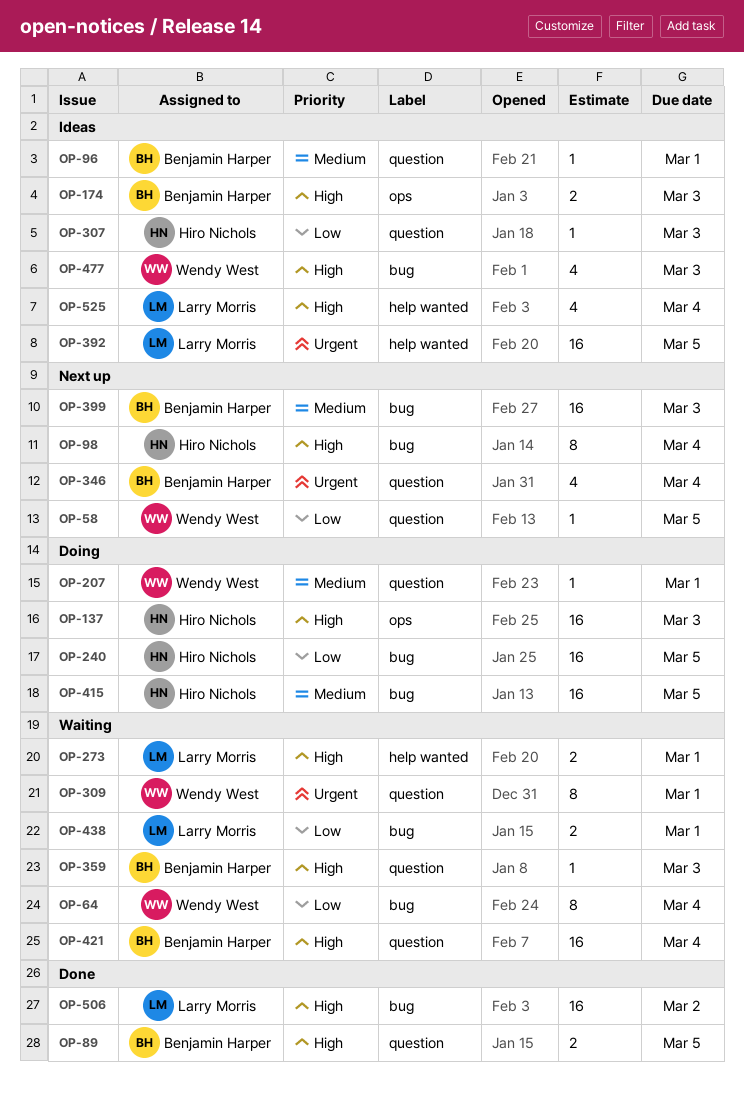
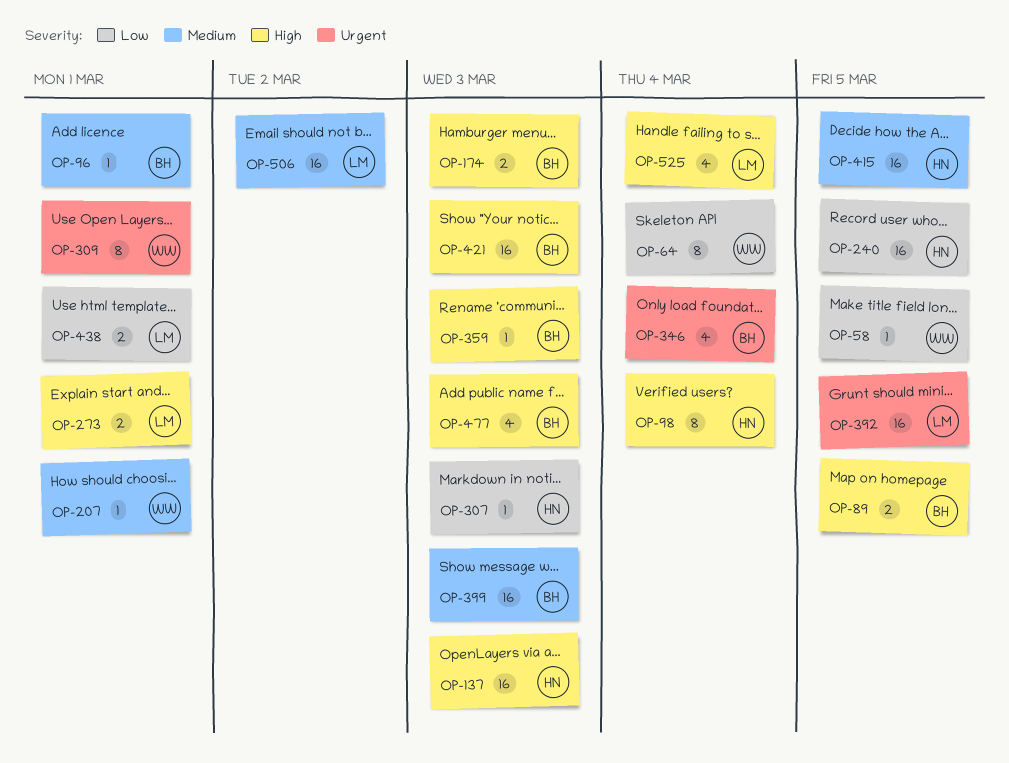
OP-421, due: Mar 4 -> Mar 3
OP-477, owner: Wendy West -> Benjamin Harper
OP-506, priority: High -> Medium

